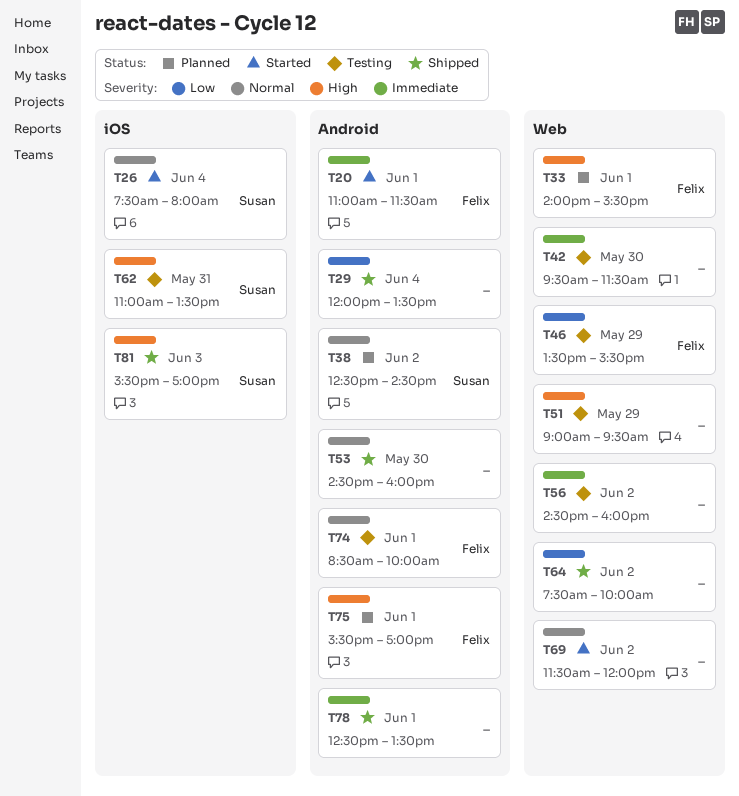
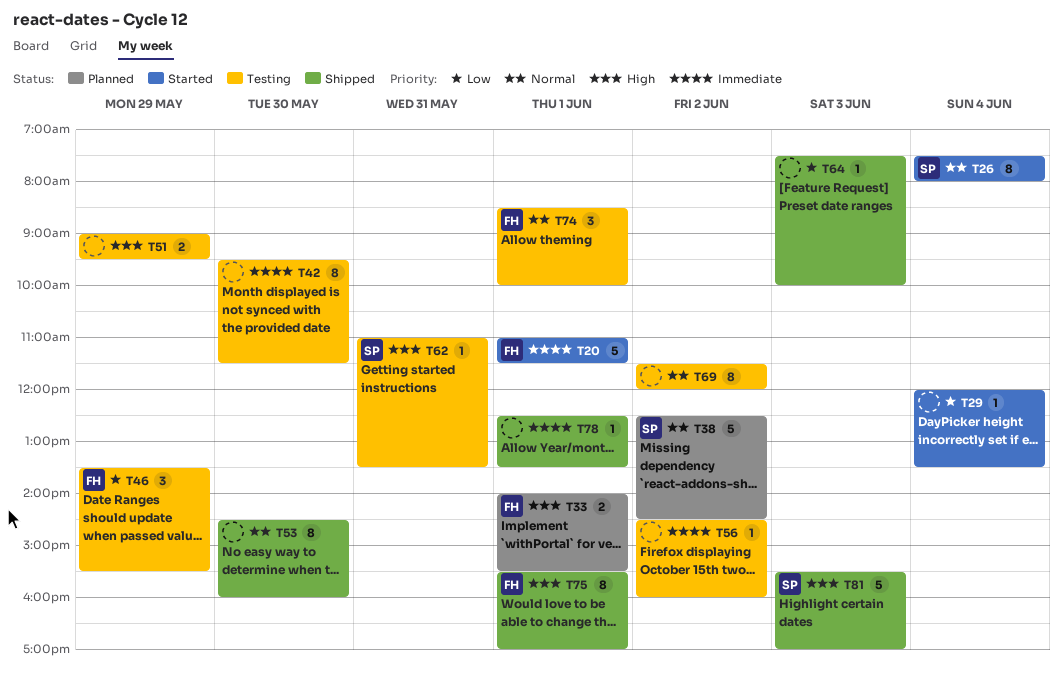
T29, status: Shipped -> Started
T64, day: Jun 2 -> Jun 3
T69, status: Started -> Testing
T75, status: Planned -> Shipped

